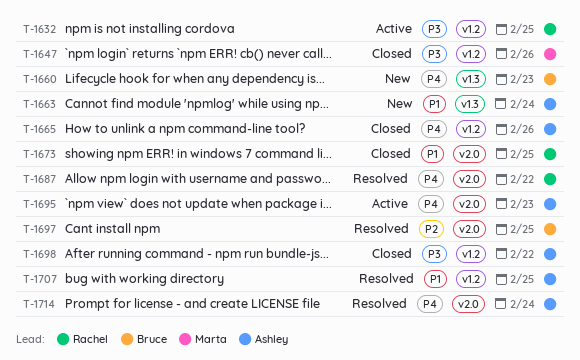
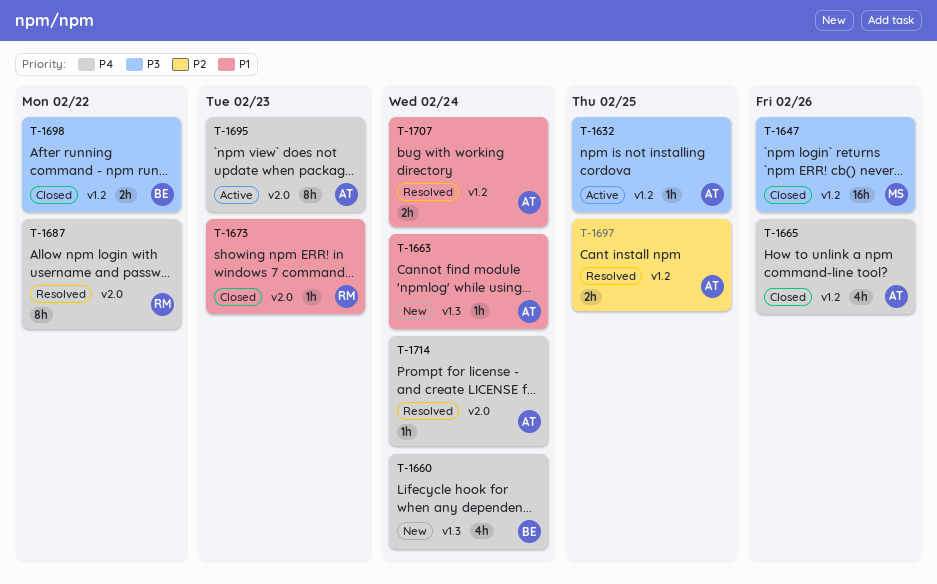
T-1632, owner: Rachel -> Ashley
T-1660, due: Feb 23 -> Feb 24
T-1673, due: Feb 25 -> Feb 23
T-1697, owner: Bruce -> Ashley
T-1697, label: v2.0 -> v1.2
T-1698, owner: Ashley -> Bruce
T-1707, due: Feb 25 -> Feb 24

